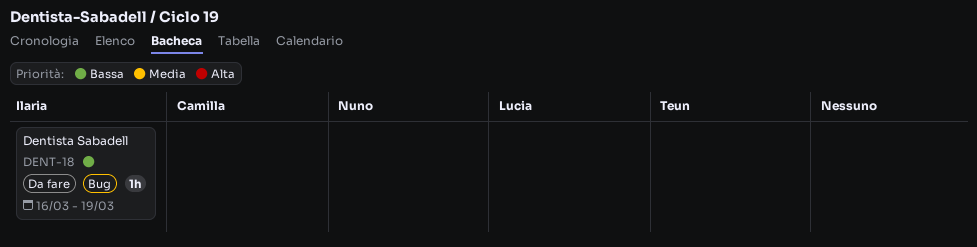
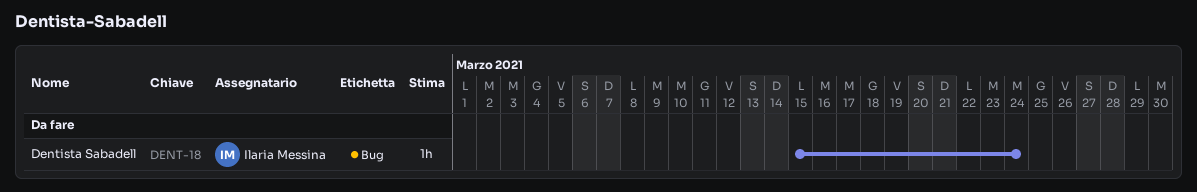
DENT-18, start: Mar 16 -> Mar 15
DENT-18, due: Mar 19 -> Mar 24

